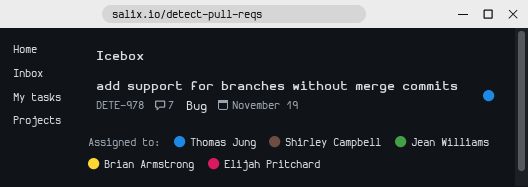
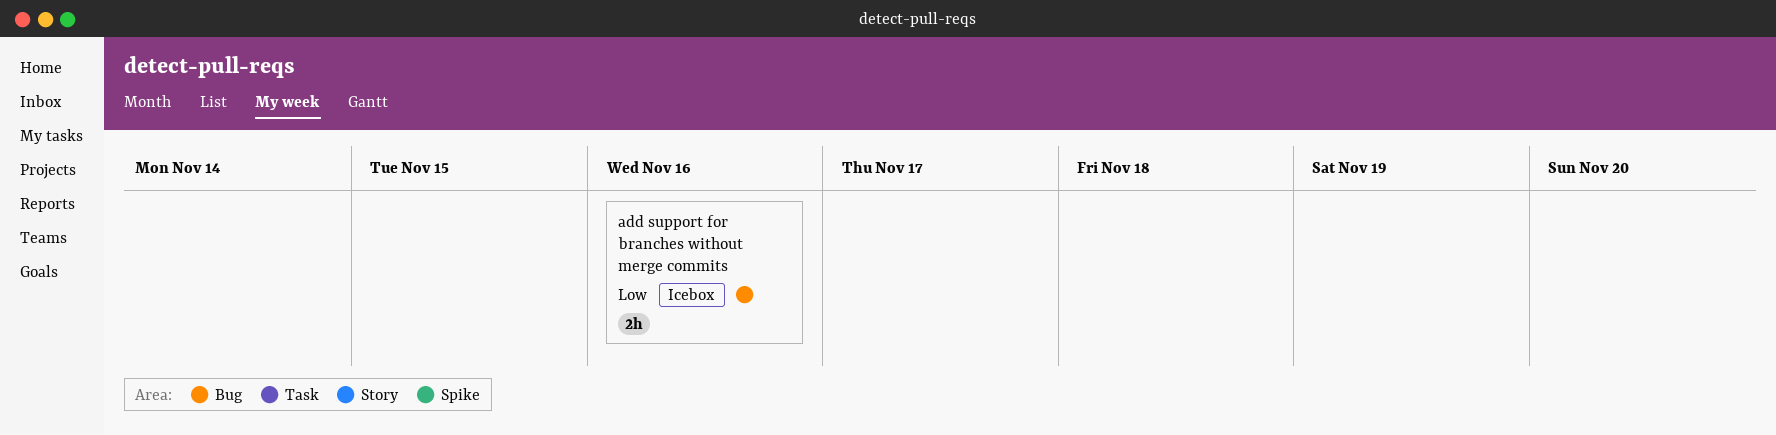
add support for branches without merge commits, due: Nov 19 -> Nov 16

